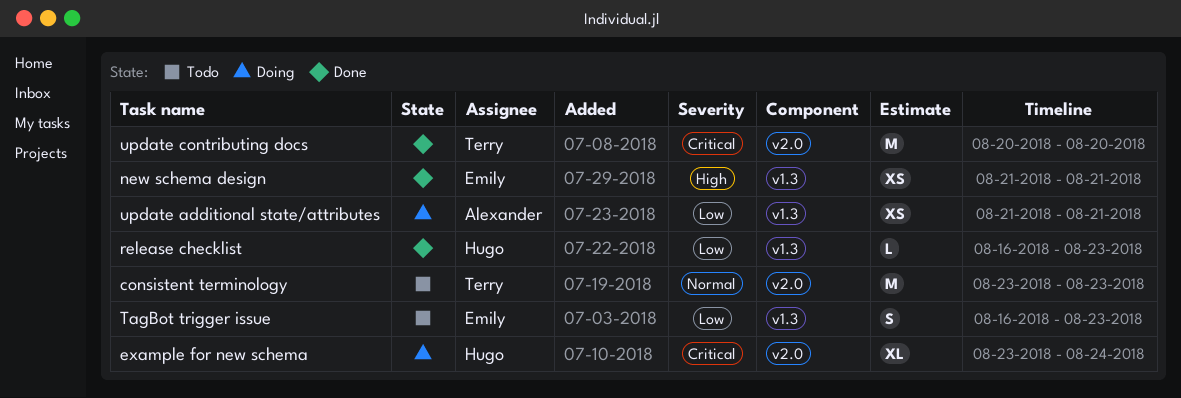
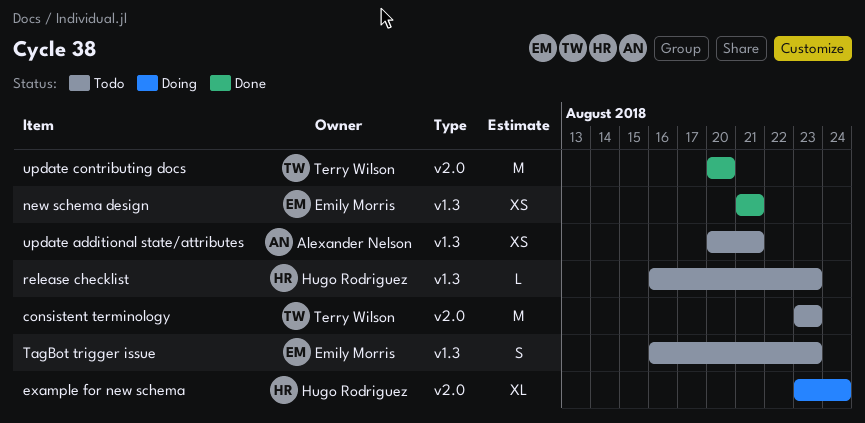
release checklist, status: Done -> Todo
update additional state/attributes, status: Doing -> Todo
update additional state/attributes, start: Aug 21 -> Aug 20

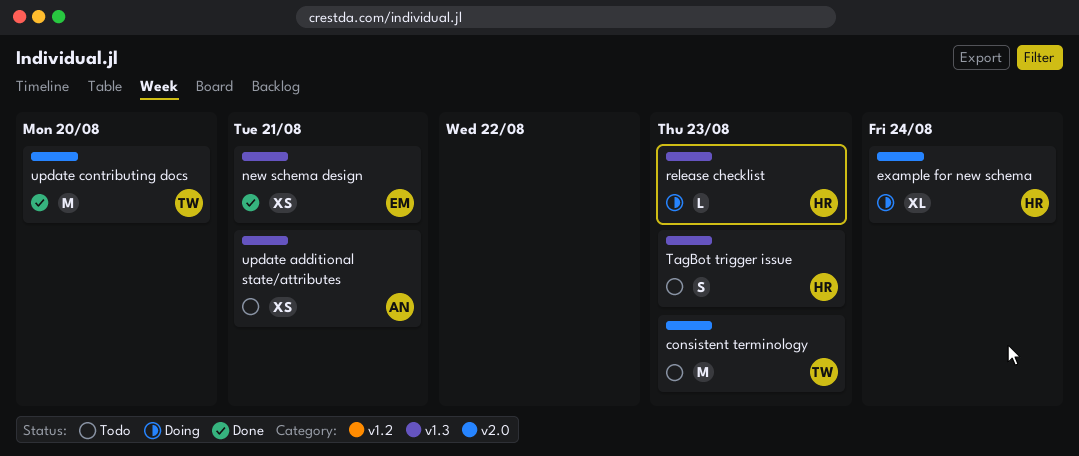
release checklist, status: Todo -> Doing
TagBot trigger issue, owner: Emily Morris -> Hugo Rodriguez

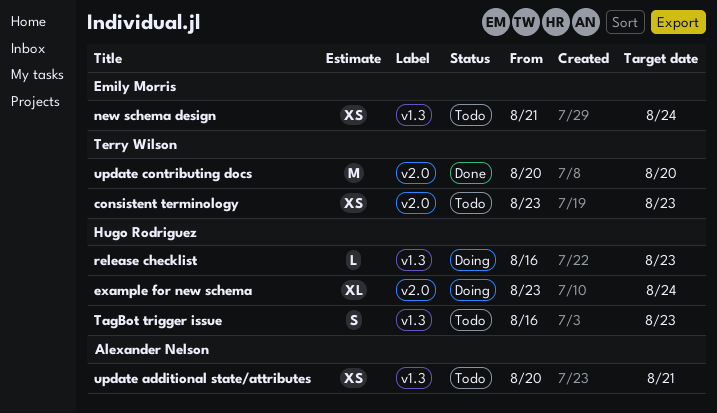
consistent terminology, estimate: M -> XS
new schema design, status: Done -> Todo
new schema design, due: Aug 21 -> Aug 24

